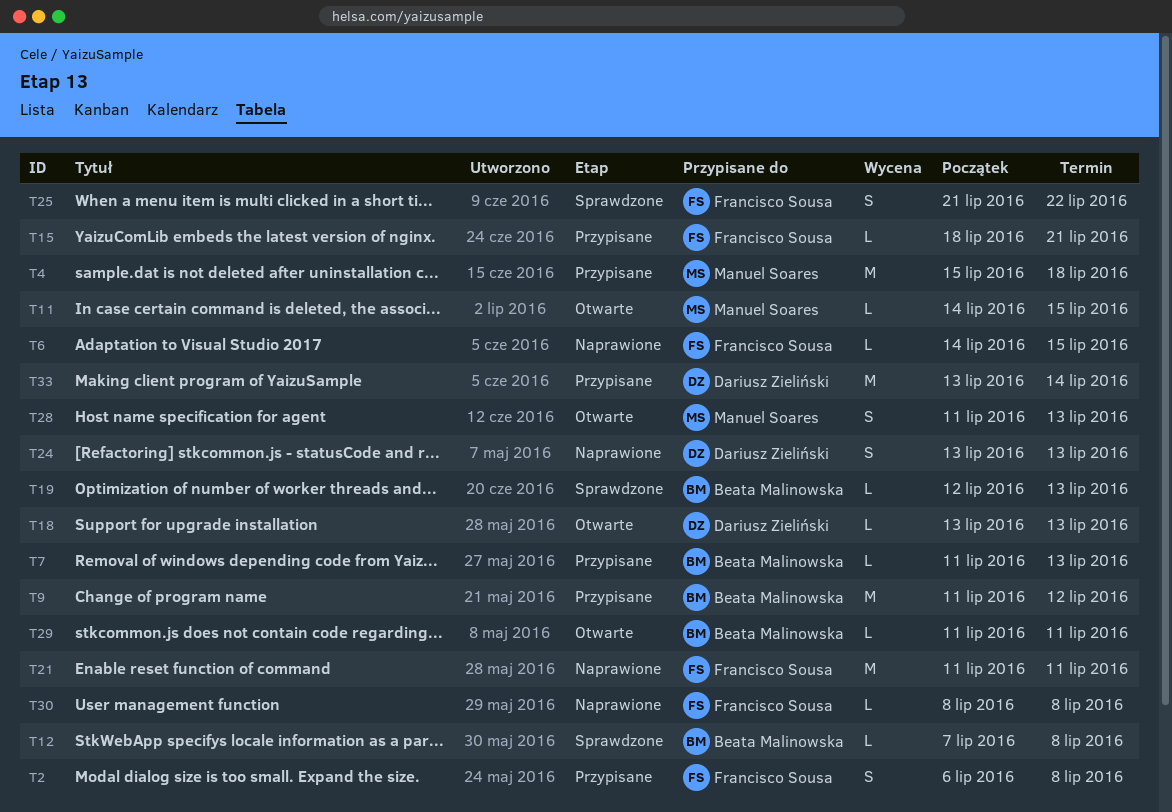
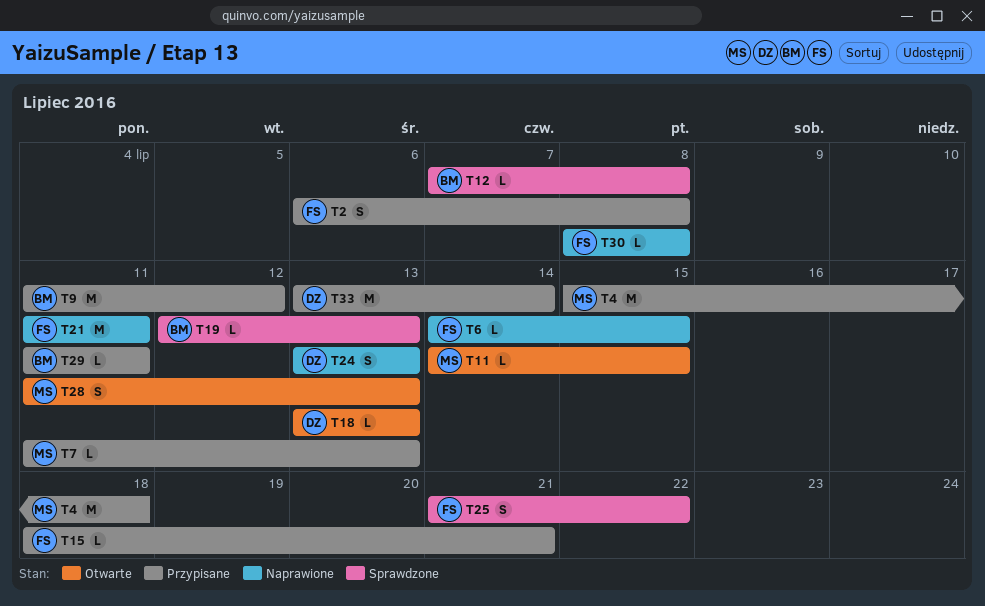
T7, owner: Beata Malinowska -> Manuel Soares
T29, status: Otwarte -> Przypisane

